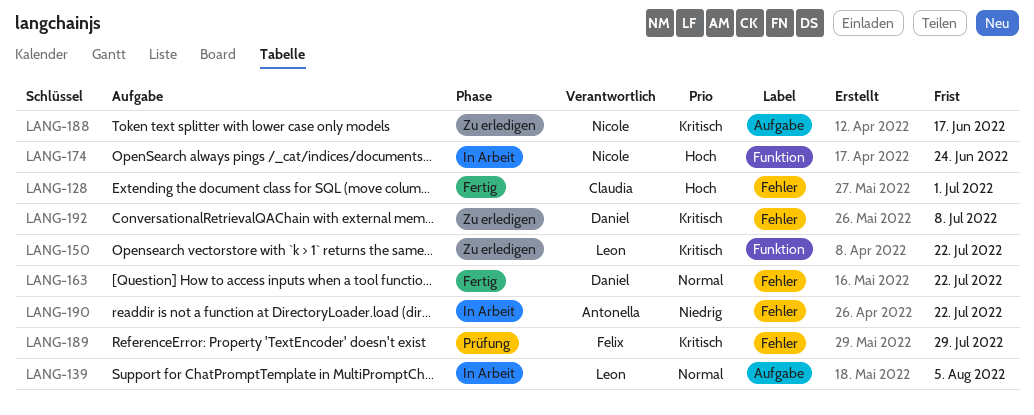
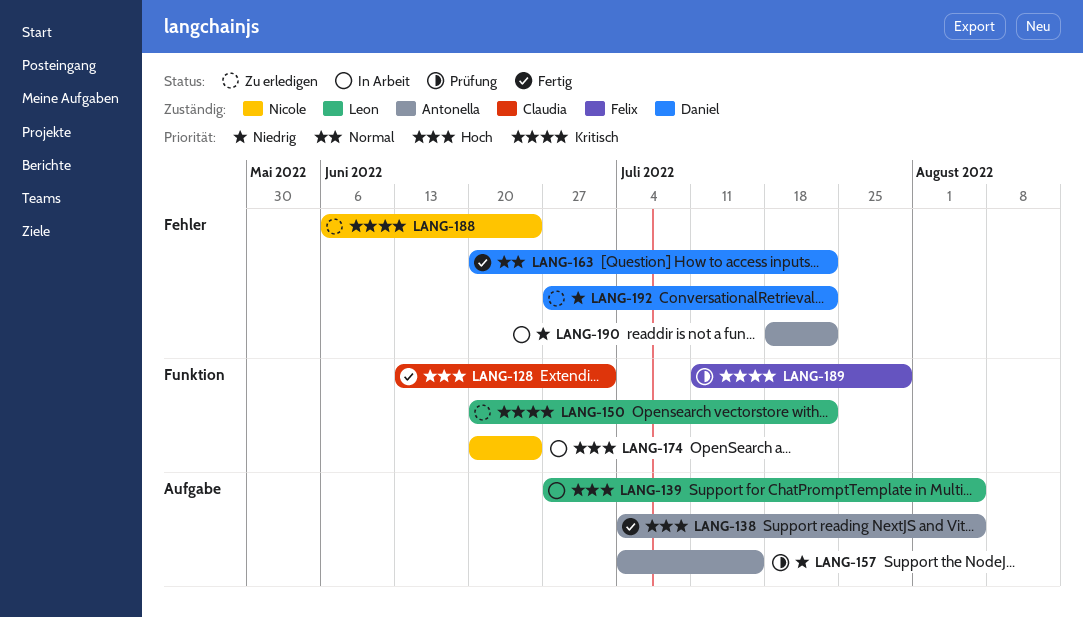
LANG-128, label: Fehler -> Funktion
LANG-138: none -> present
LANG-139, priority: Normal -> Hoch
LANG-157: none -> present
LANG-188, label: Aufgabe -> Fehler
LANG-188, due: Jun 17 -> Jun 24
LANG-189, label: Fehler -> Funktion
LANG-192, priority: Kritisch -> Niedrig
LANG-192, due: Jul 8 -> Jul 22

